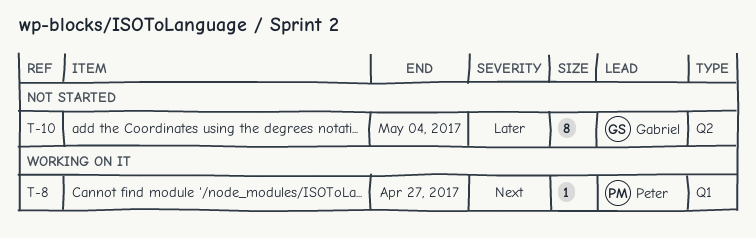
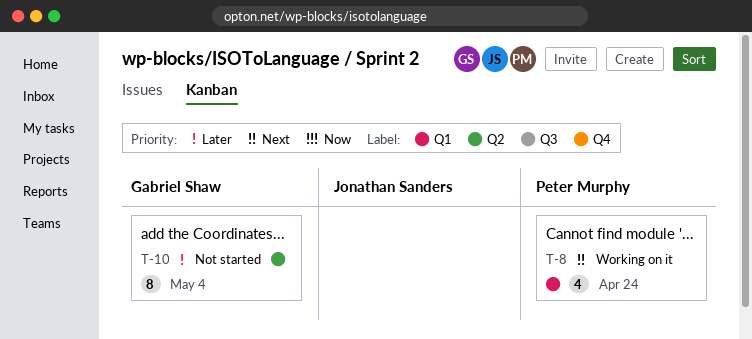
T-8, estimate: 1 -> 4
T-8, due: Apr 27 -> Apr 24

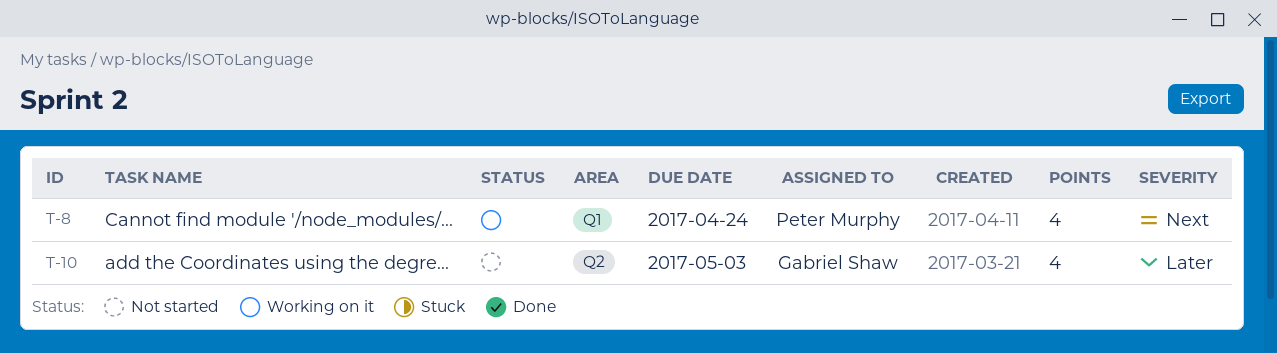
T-10, estimate: 8 -> 4
T-10, due: May 4 -> May 3

